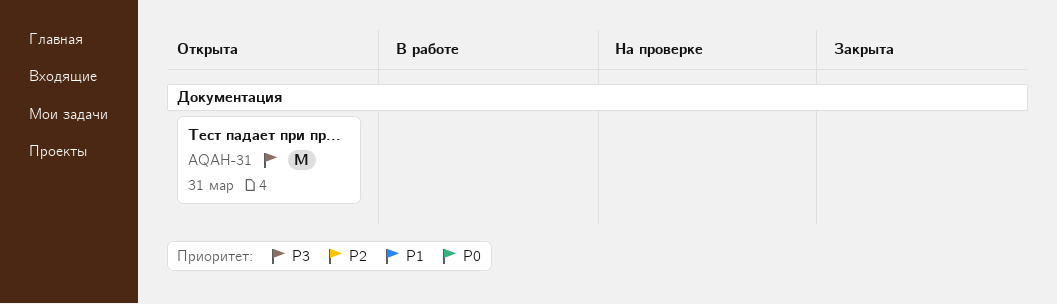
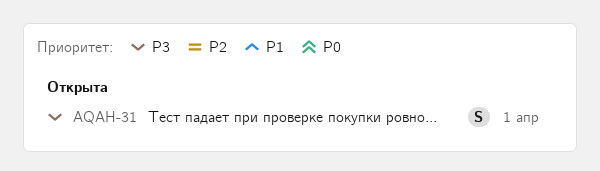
AQAH-31, estimate: M -> S
AQAH-31, due: Mar 31 -> Apr 1

